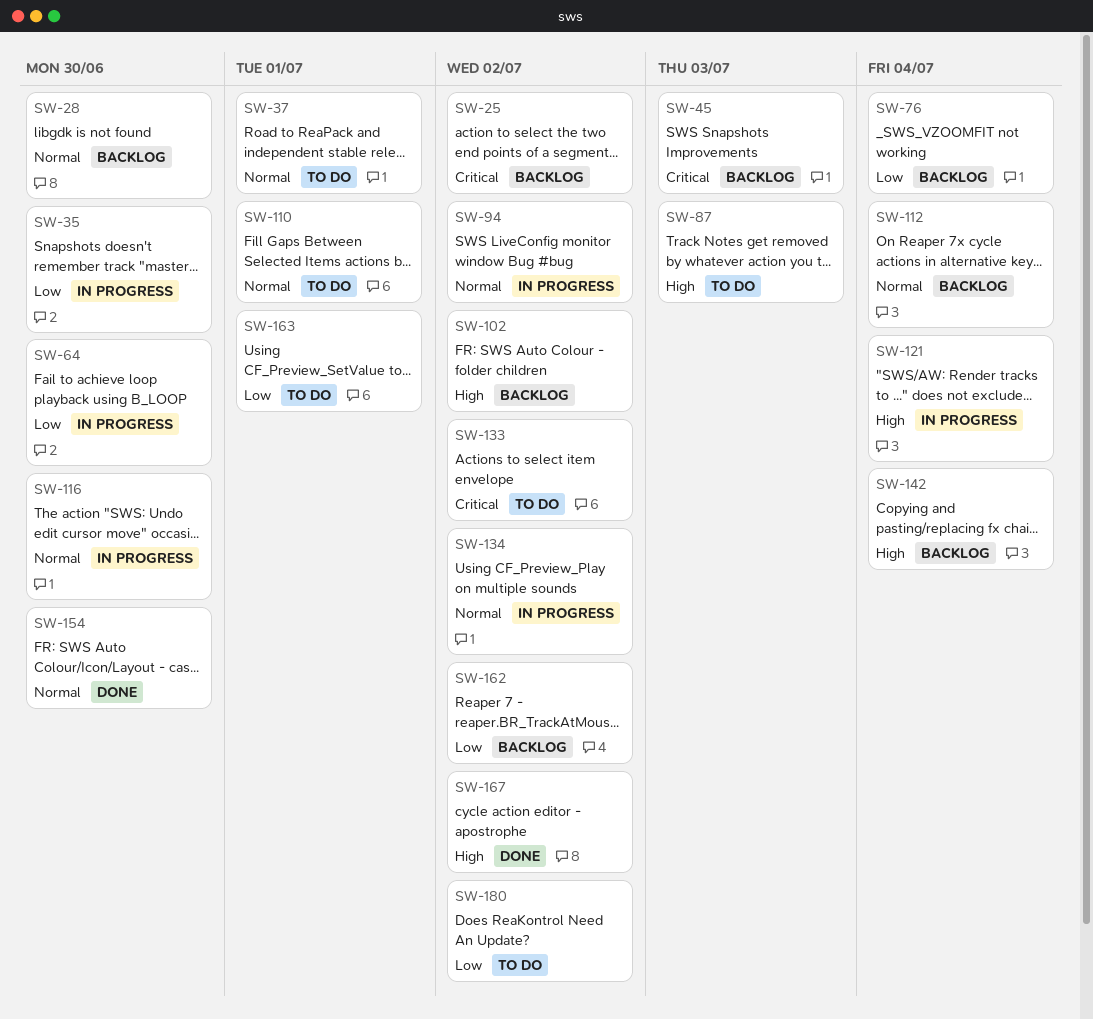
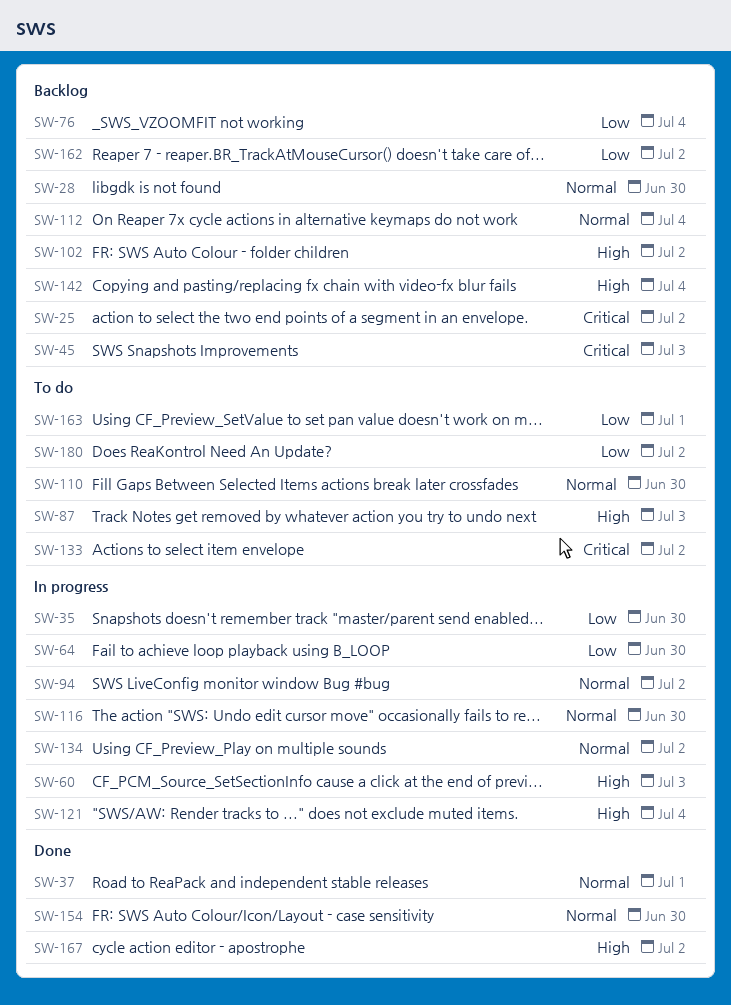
SW-37, status: To do -> Done
SW-60: none -> present
SW-110, due: Jul 1 -> Jun 30

